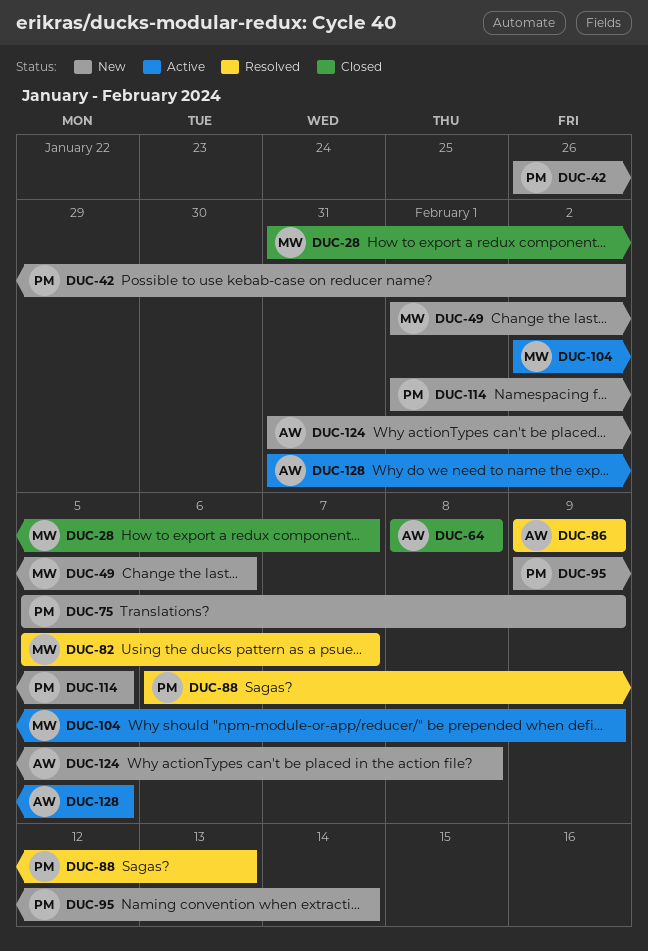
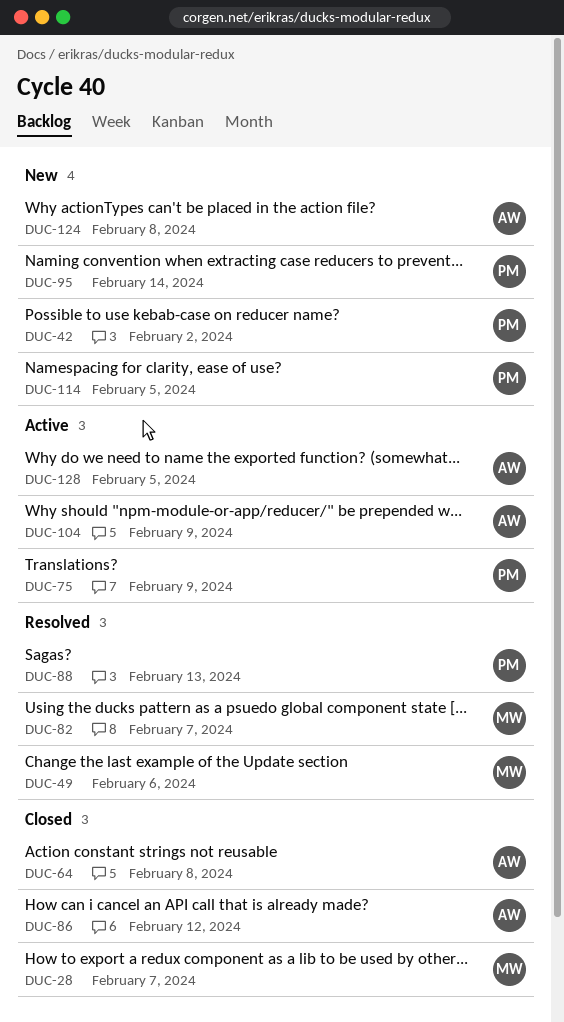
DUC-49, status: New -> Resolved
DUC-75, status: New -> Active
DUC-86, status: Resolved -> Closed
DUC-86, due: Feb 9 -> Feb 12
DUC-104, owner: MW -> AW

